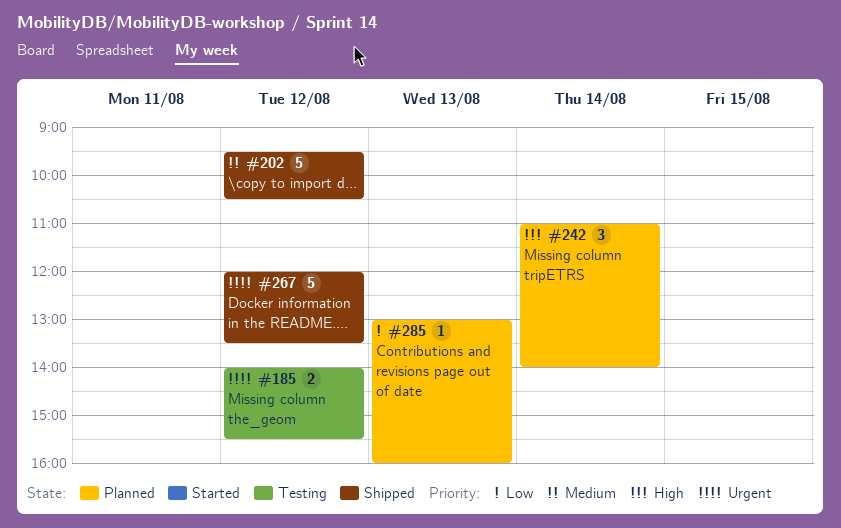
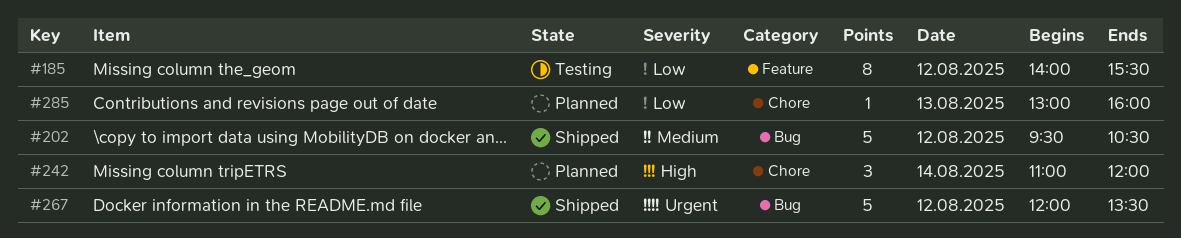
#185, priority: Urgent -> Low
#185, estimate: 2 -> 8
#242, ends: 14:00 -> 12:00

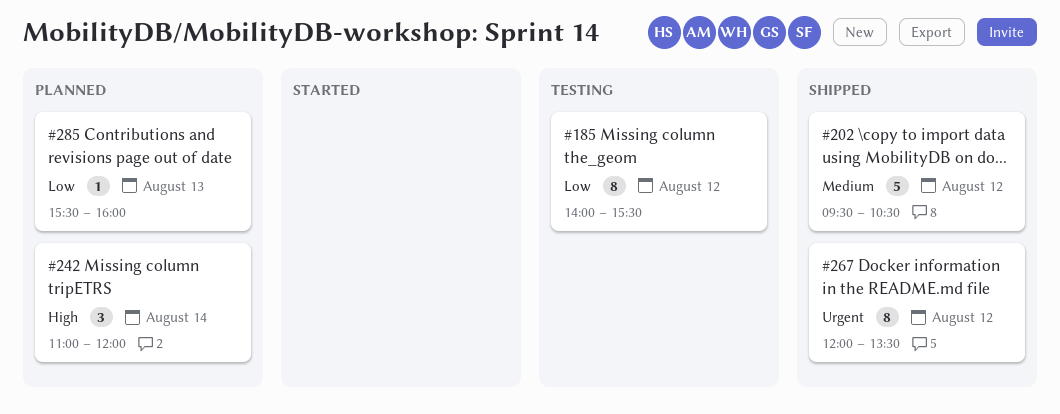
#267, estimate: 5 -> 8
#285, begins: 13:00 -> 15:30

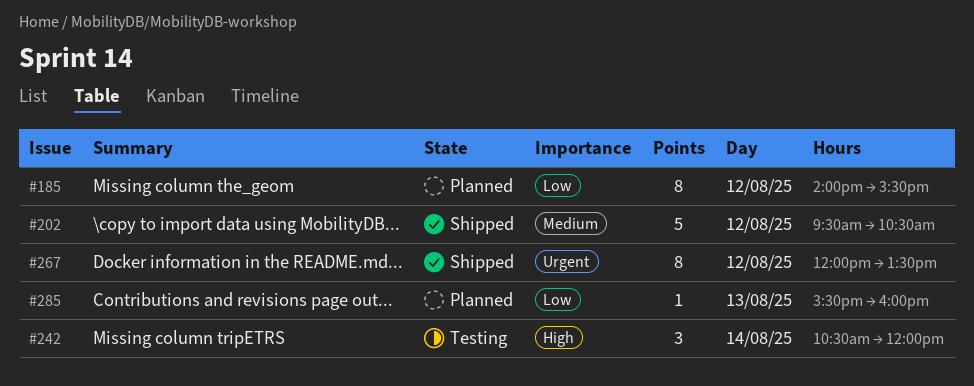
#185, status: Testing -> Planned
#242, status: Planned -> Testing
#242, begins: 11:00 -> 10:30

